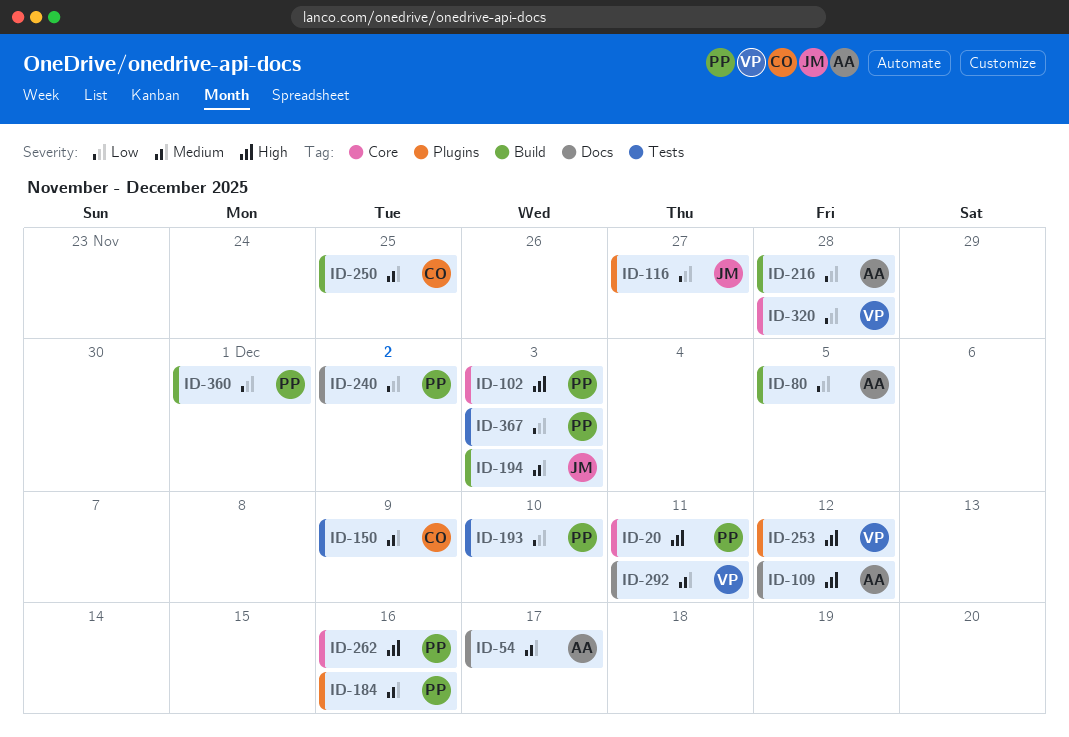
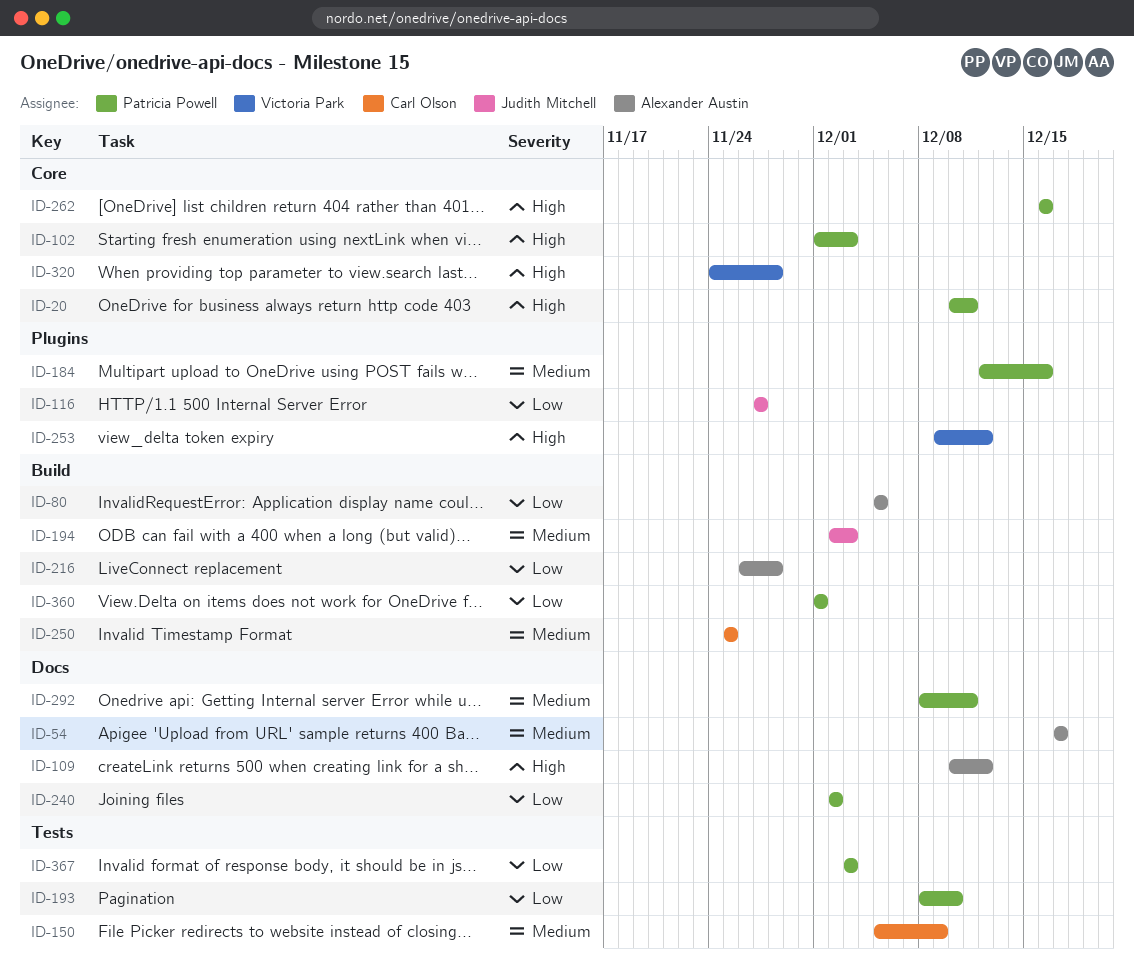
ID-292, owner: Victoria Park -> Patricia Powell
ID-320, priority: Low -> High

